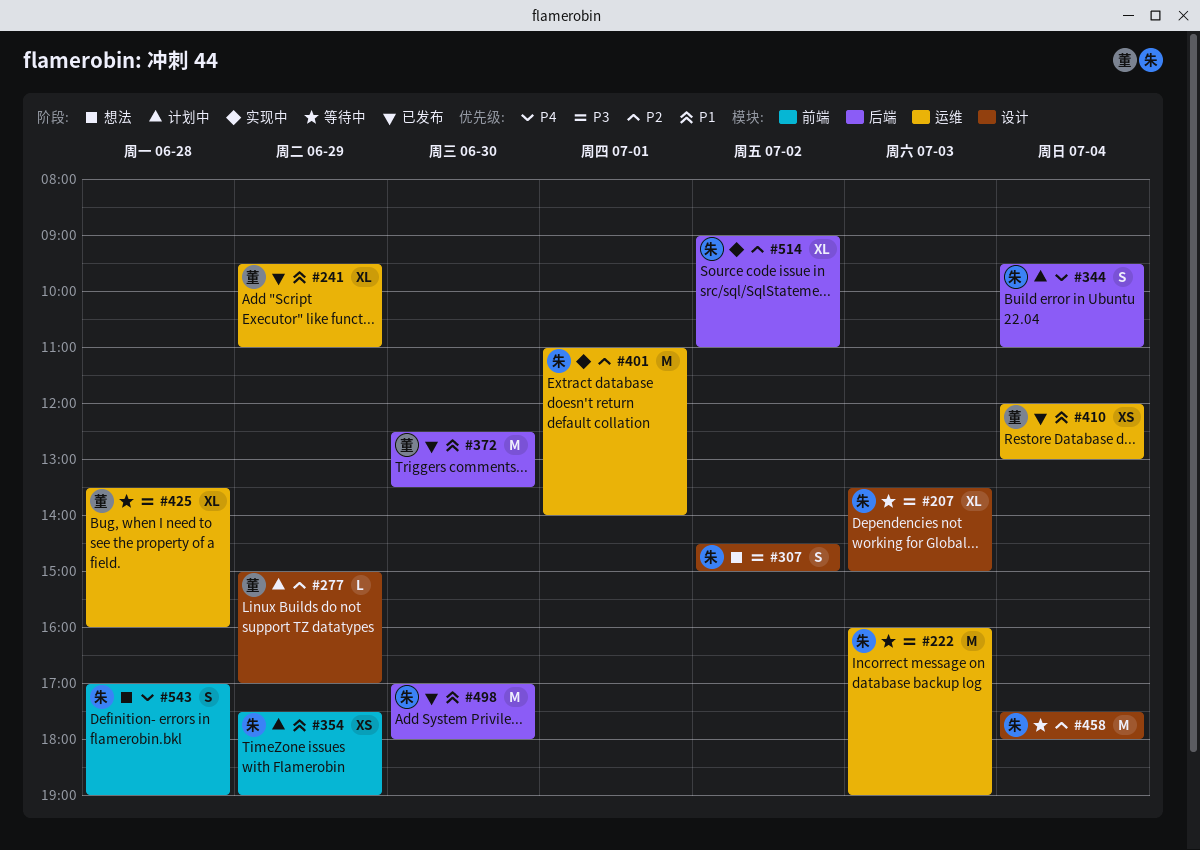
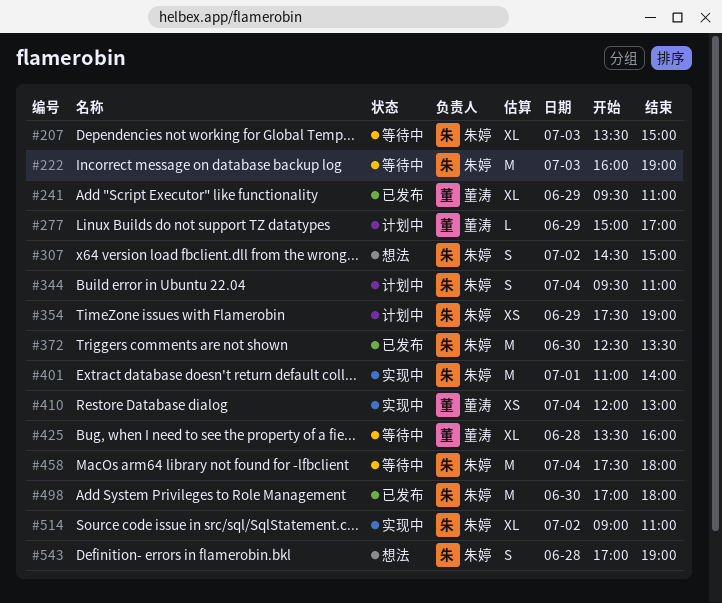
#372, owner: 董涛 -> 朱婷
#410, status: 已发布 -> 实现中

